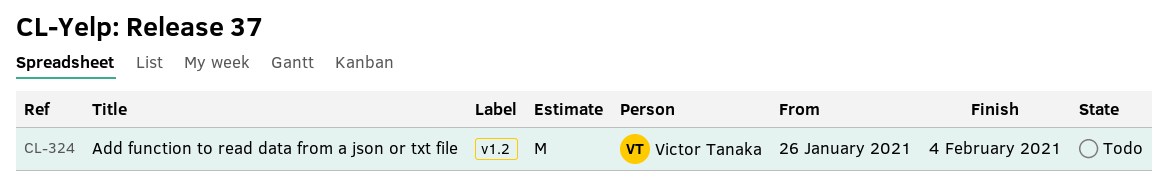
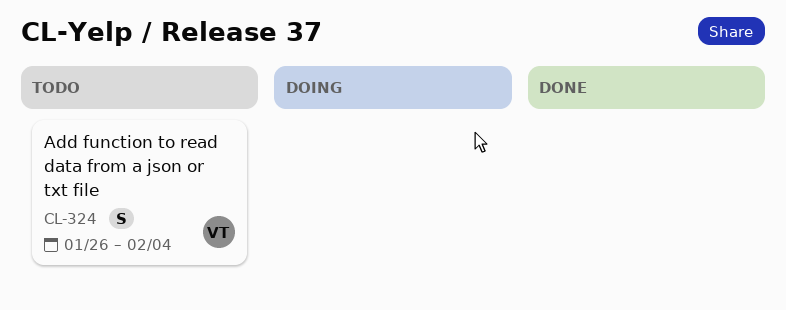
CL-324, estimate: M -> S

